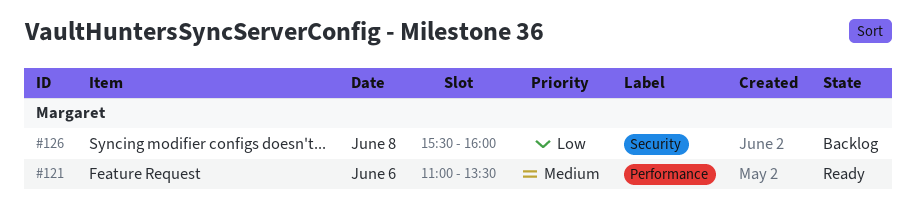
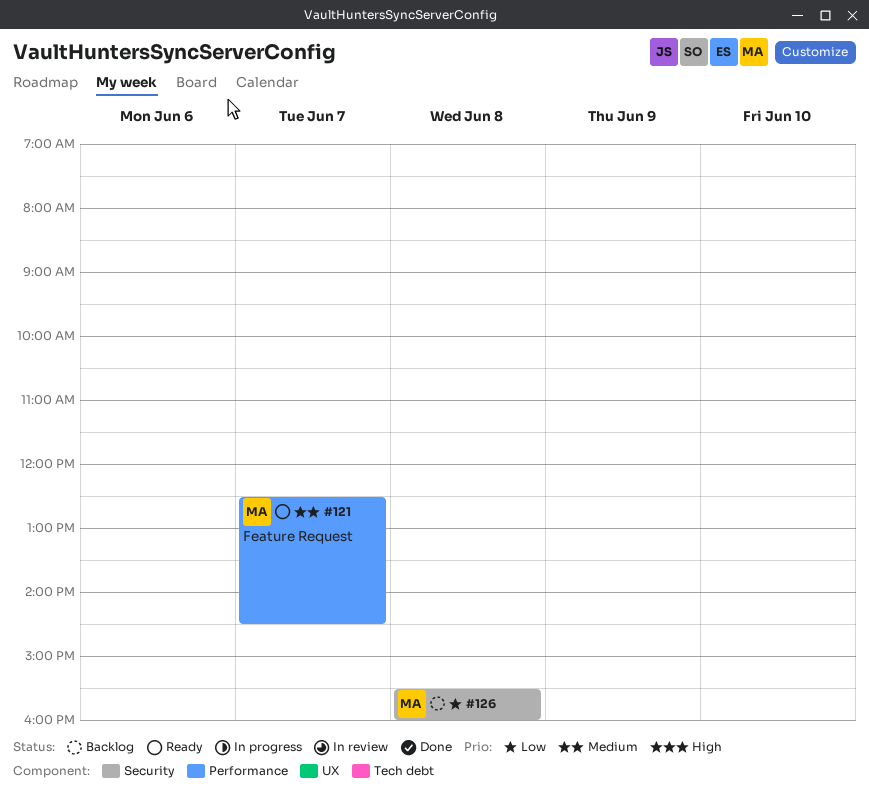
#121, day: Jun 6 -> Jun 7
#121, begins: 11:00 -> 12:30
#121, ends: 13:30 -> 14:30

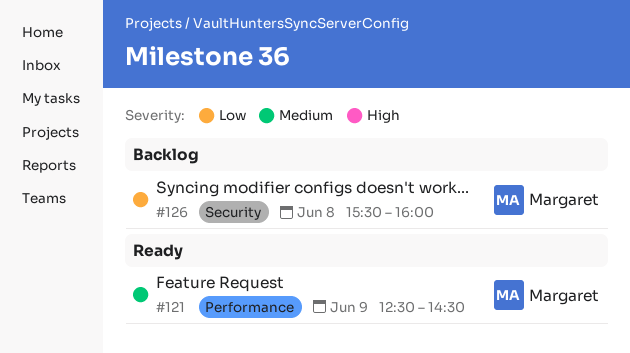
#121, day: Jun 7 -> Jun 9

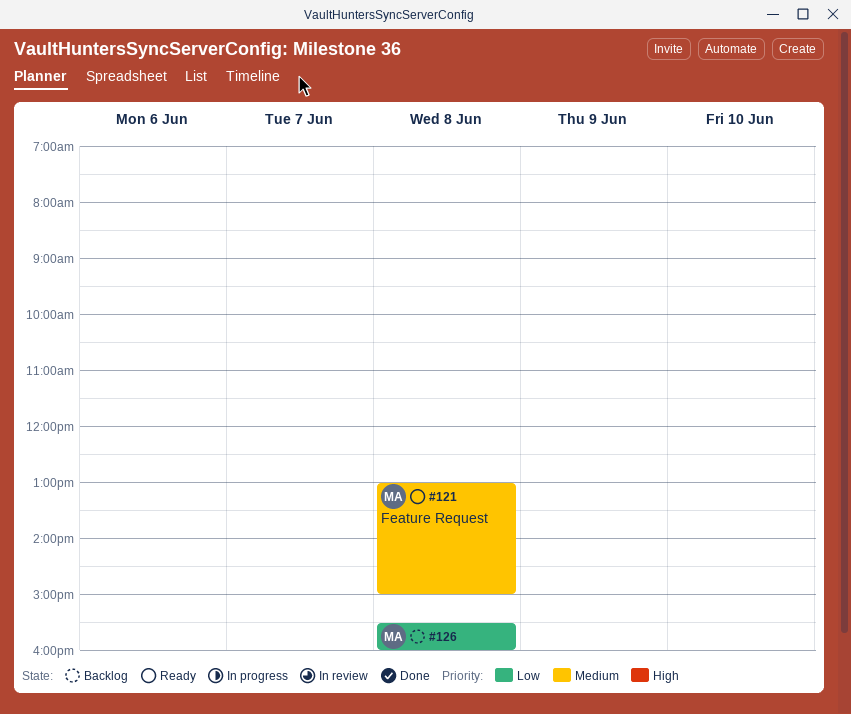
#121, day: Jun 9 -> Jun 8
#121, begins: 12:30 -> 13:00
#121, ends: 14:30 -> 15:00

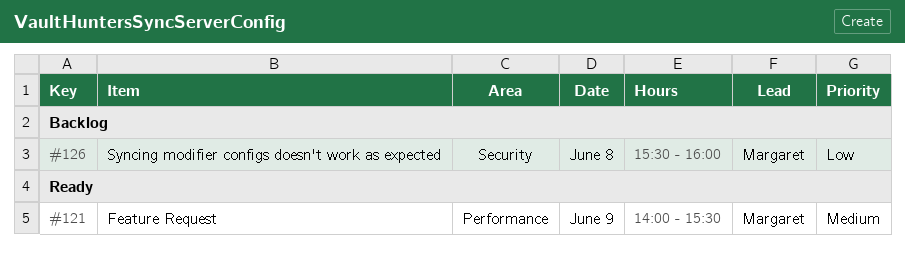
#121, day: Jun 8 -> Jun 9
#121, begins: 13:00 -> 14:00
#121, ends: 15:00 -> 15:30

